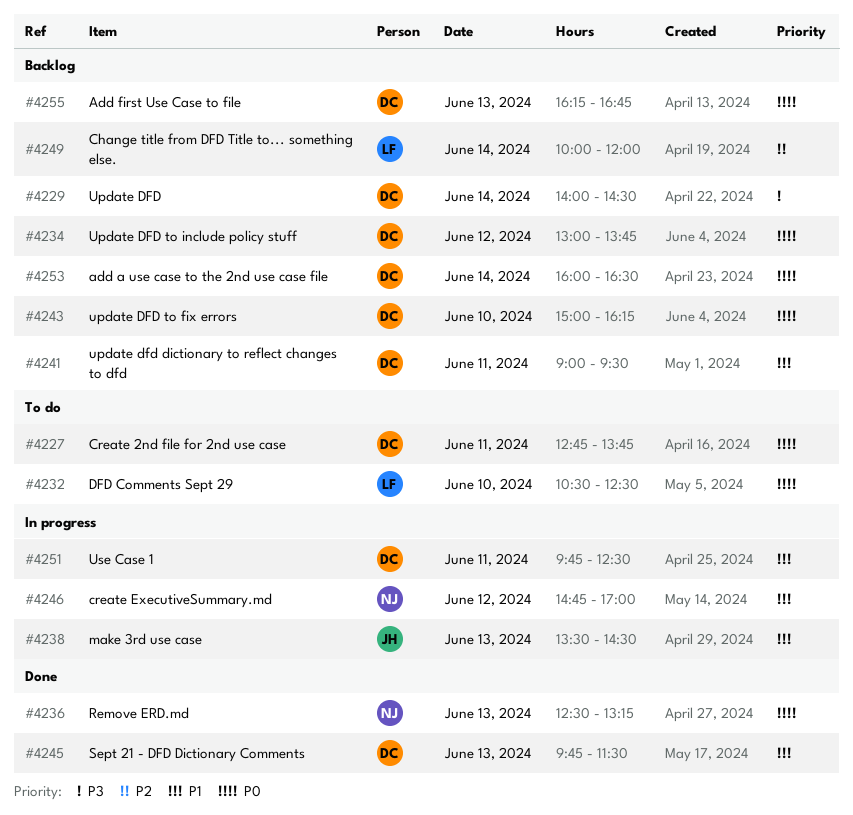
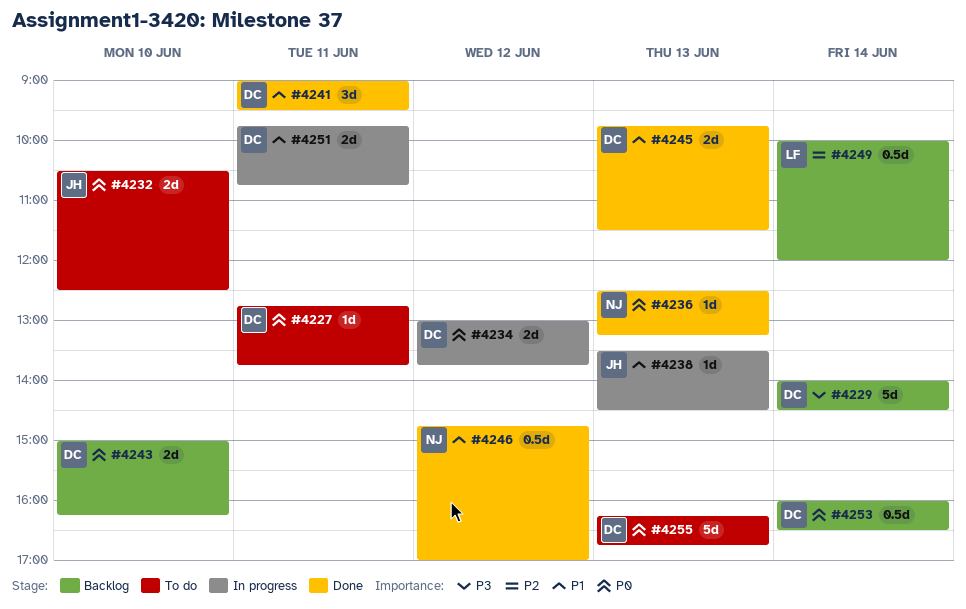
#4232, owner: LF -> JH
#4234, status: Backlog -> In progress
#4241, status: Backlog -> Done
#4246, status: In progress -> Done
#4251, ends: 12:30 -> 10:45
#4255, status: Backlog -> To do

